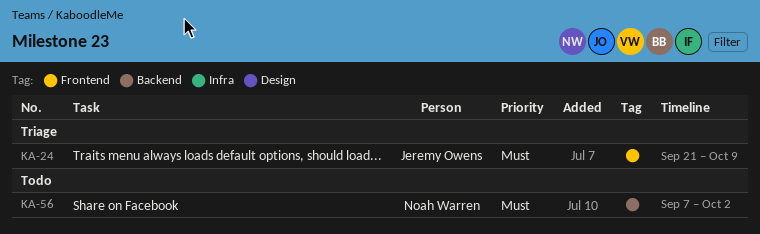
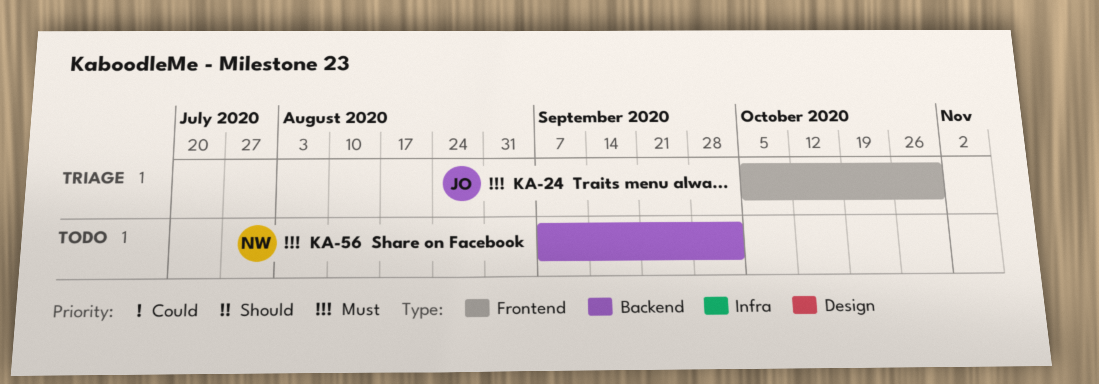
KA-24, start: Sep 21 -> Oct 5
KA-24, due: Oct 9 -> Oct 30

